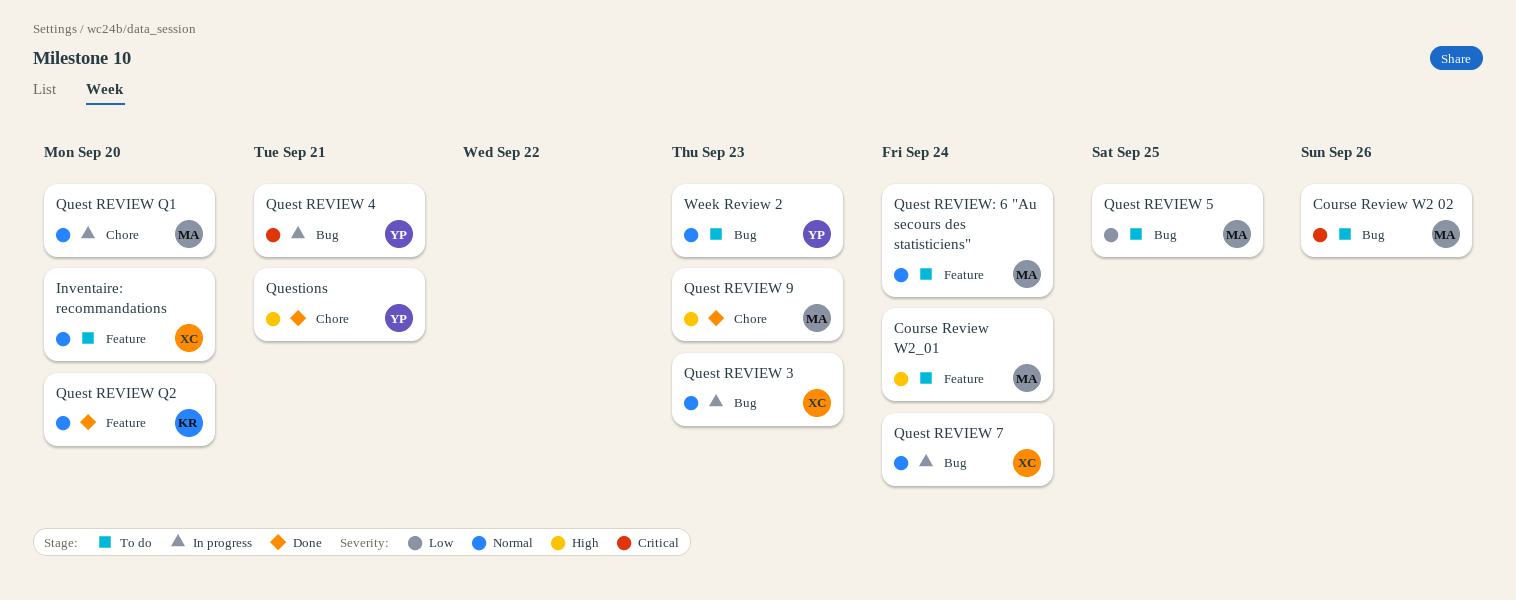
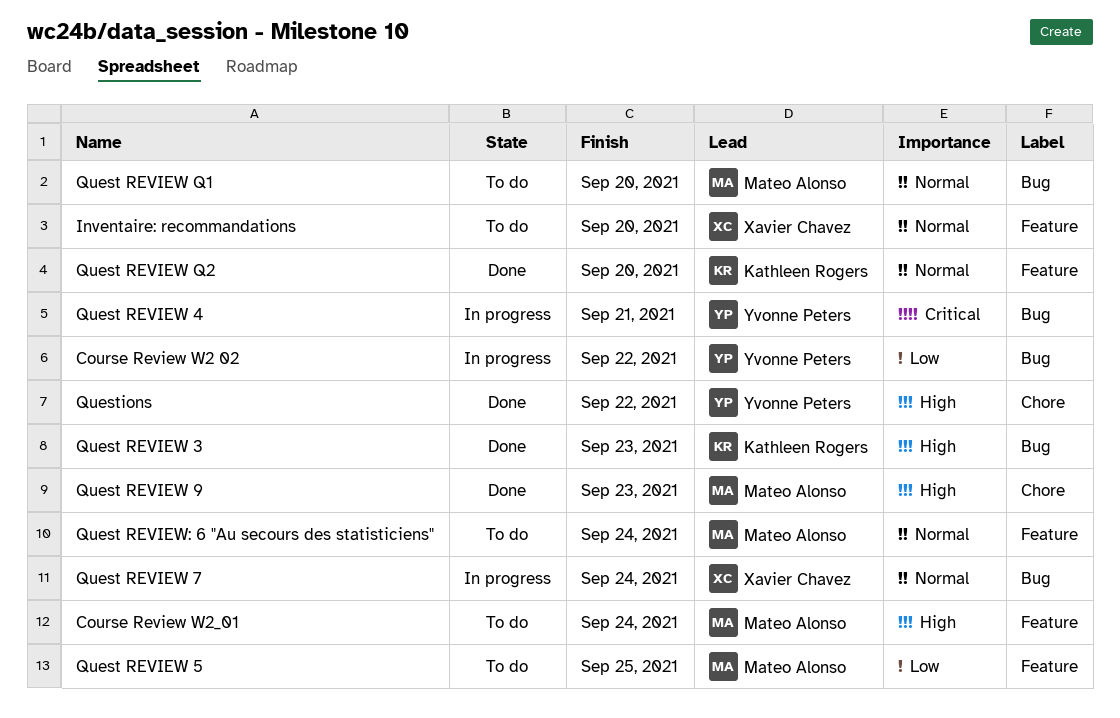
Course Review W2 02, status: To do -> In progress
Course Review W2 02, owner: Mateo Alonso -> Yvonne Peters
Course Review W2 02, priority: Critical -> Low
Course Review W2 02, due: Sep 26 -> Sep 22
Quest REVIEW 3, status: In progress -> Done
Quest REVIEW 3, owner: Xavier Chavez -> Kathleen Rogers
Quest REVIEW 3, priority: Normal -> High
Quest REVIEW 5, label: Bug -> Feature
Quest REVIEW Q1, status: In progress -> To do
Quest REVIEW Q1, label: Chore -> Bug
Questions, due: Sep 21 -> Sep 22
Week Review 2: present -> none

